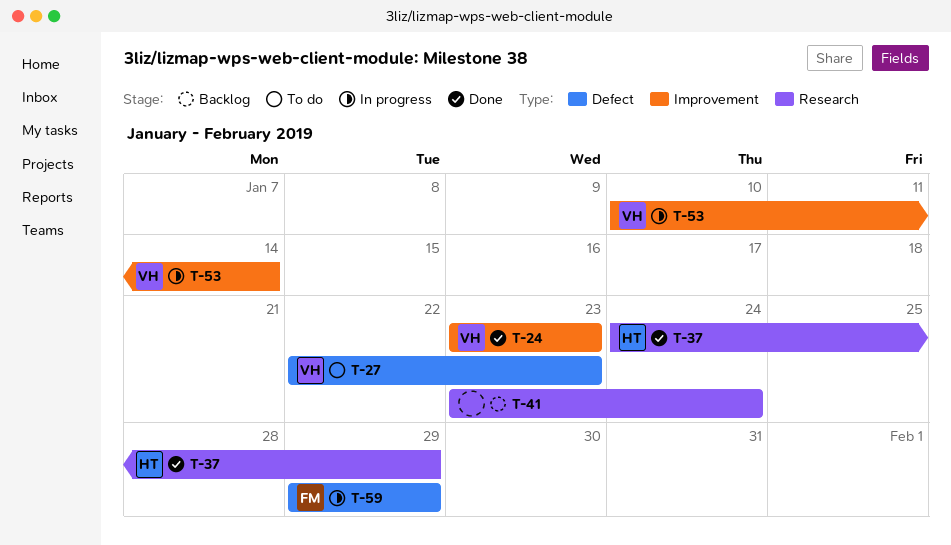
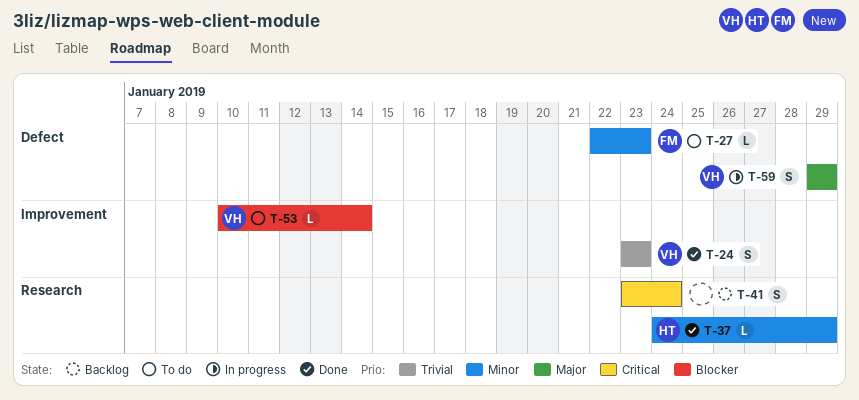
T-27, owner: VH -> FM
T-53, status: In progress -> To do
T-59, owner: FM -> VH

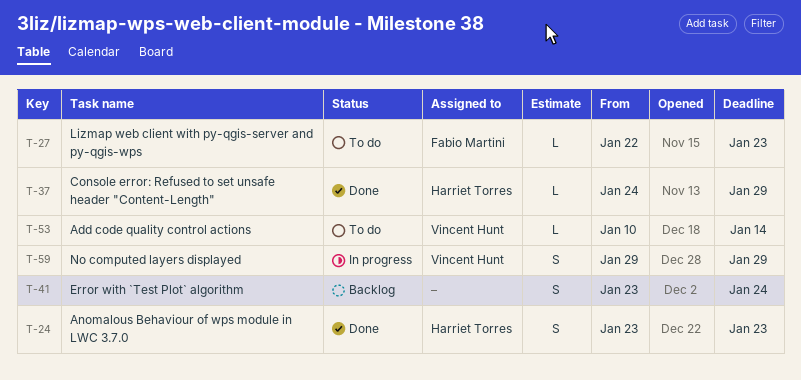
T-24, owner: Vincent Hunt -> Harriet Torres

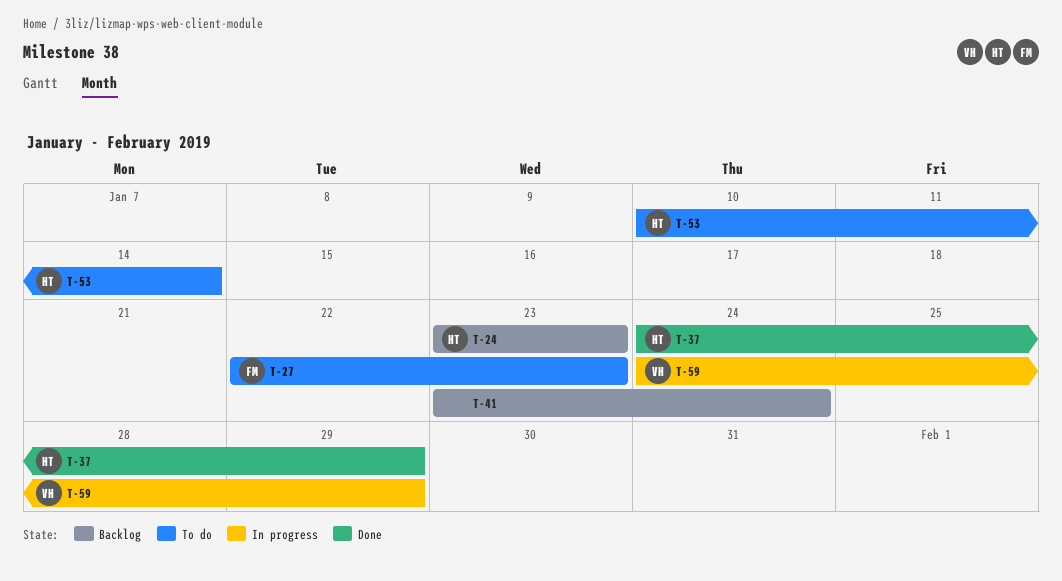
T-24, status: Done -> Backlog
T-53, owner: Vincent Hunt -> Harriet Torres
T-59, start: Jan 29 -> Jan 24

